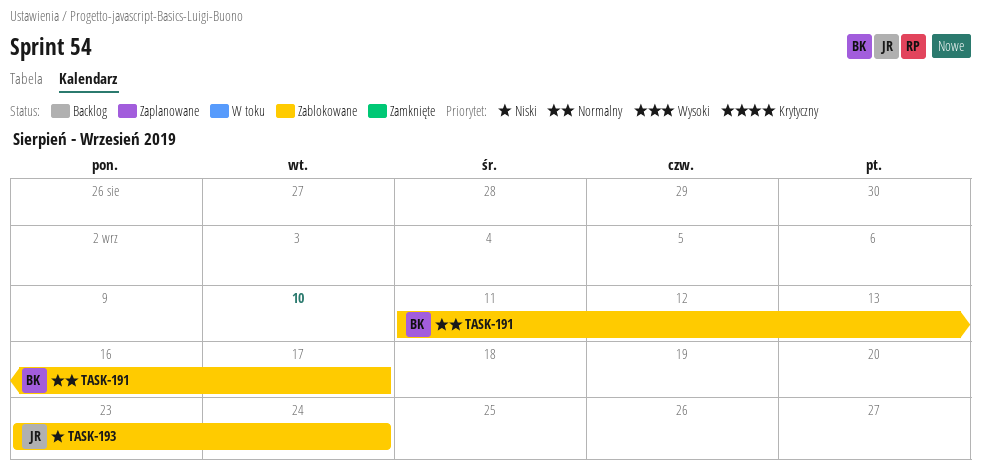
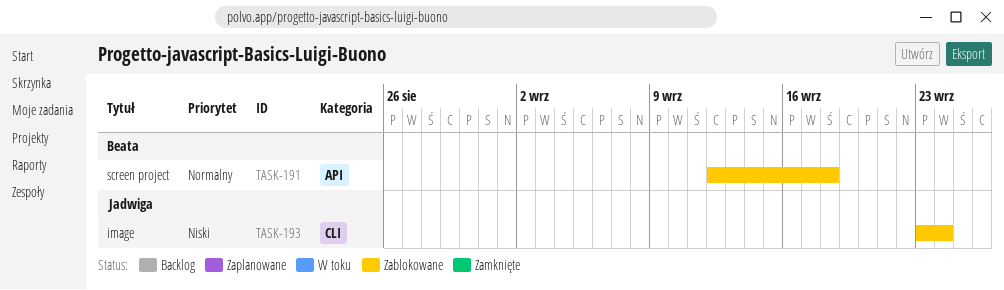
TASK-191, start: Sep 11 -> Sep 12
TASK-191, due: Sep 17 -> Sep 18

